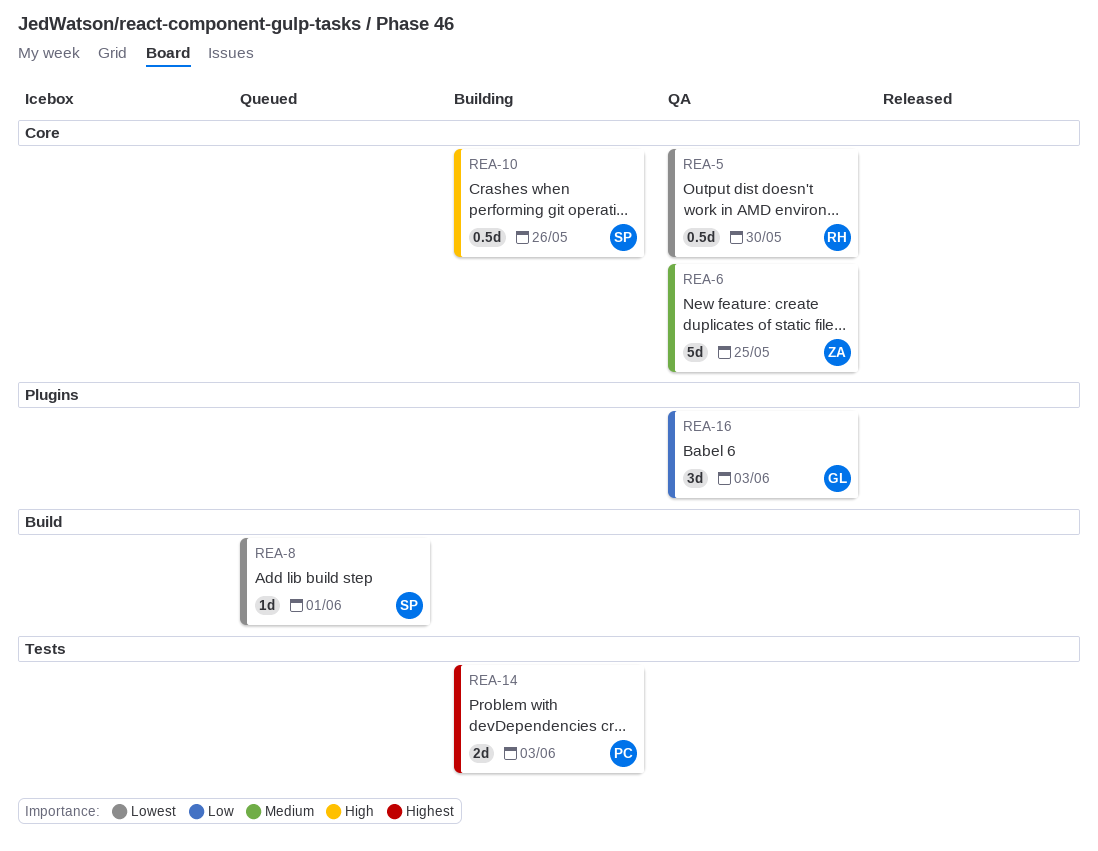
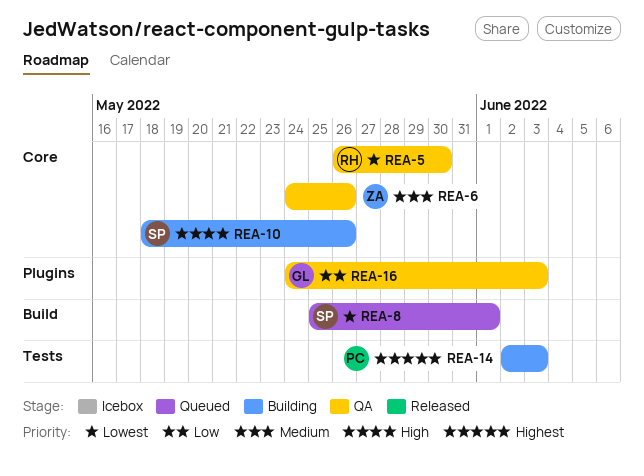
REA-6, due: May 25 -> May 26

